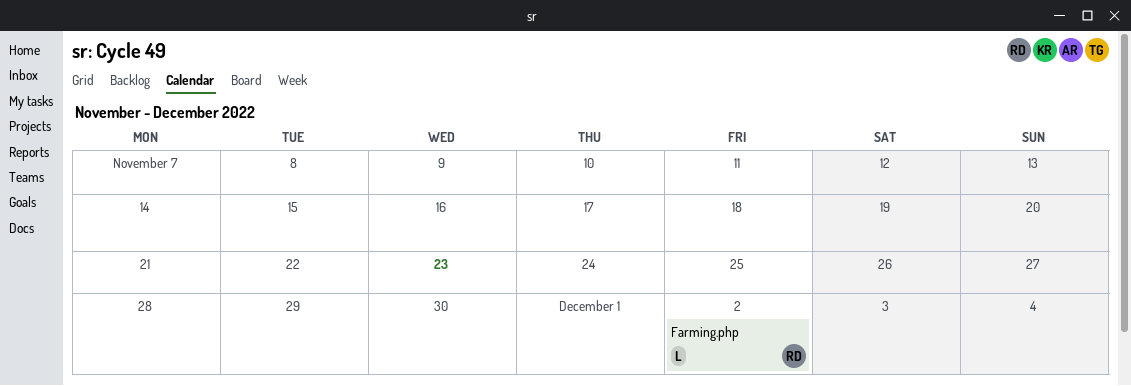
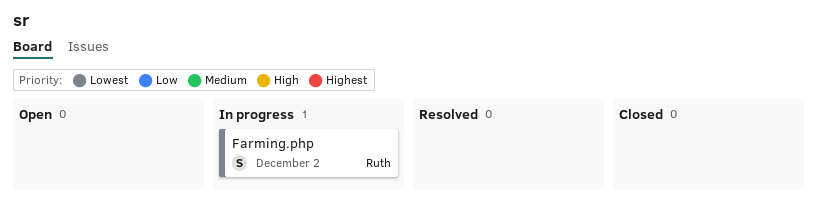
Farming.php, estimate: L -> S

